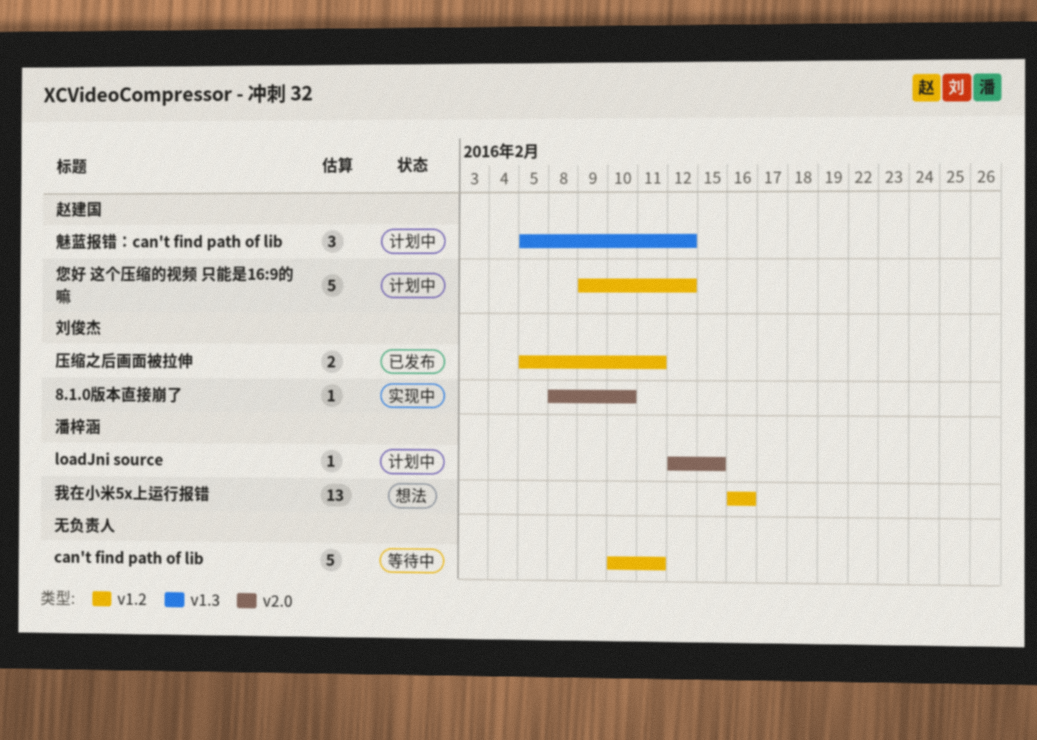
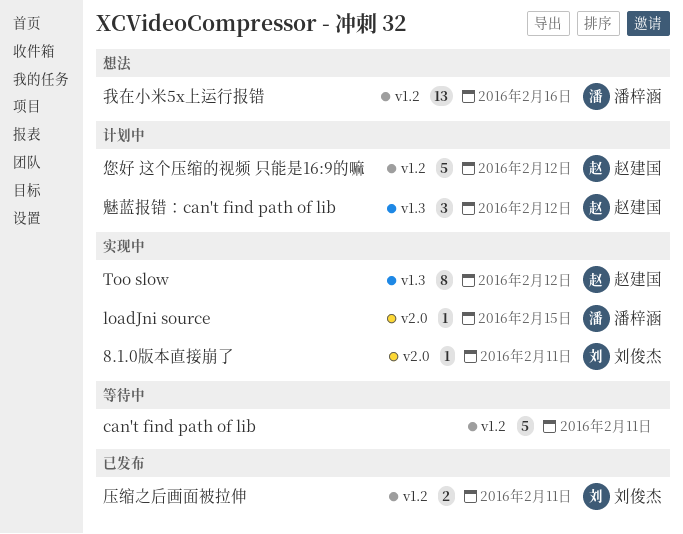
8.1.0版本直接崩了, due: Feb 10 -> Feb 11
loadJni source, status: 计划中 -> 实现中
Too slow: none -> present

